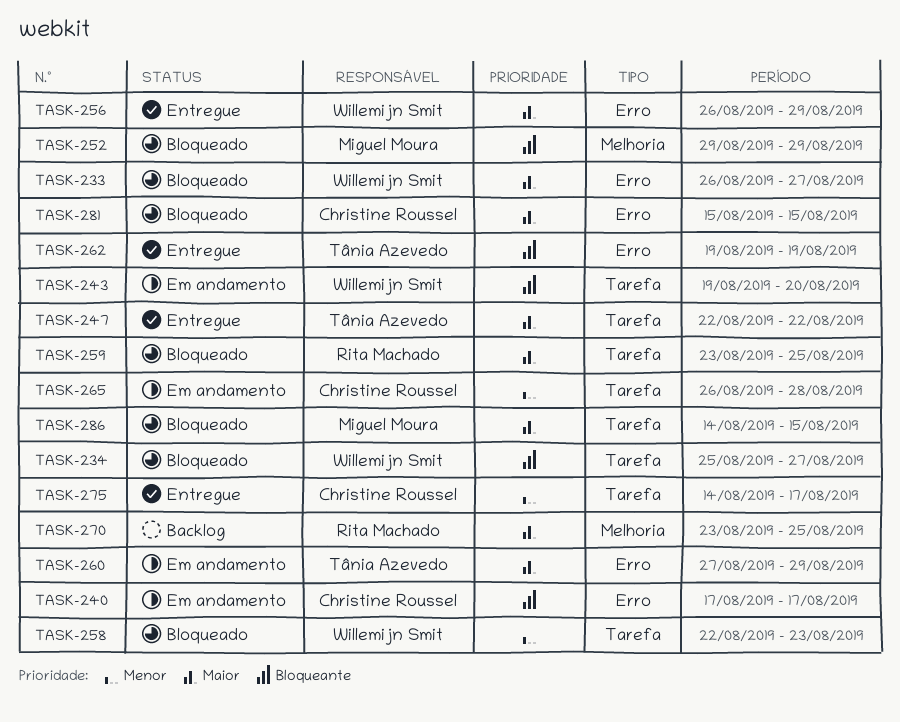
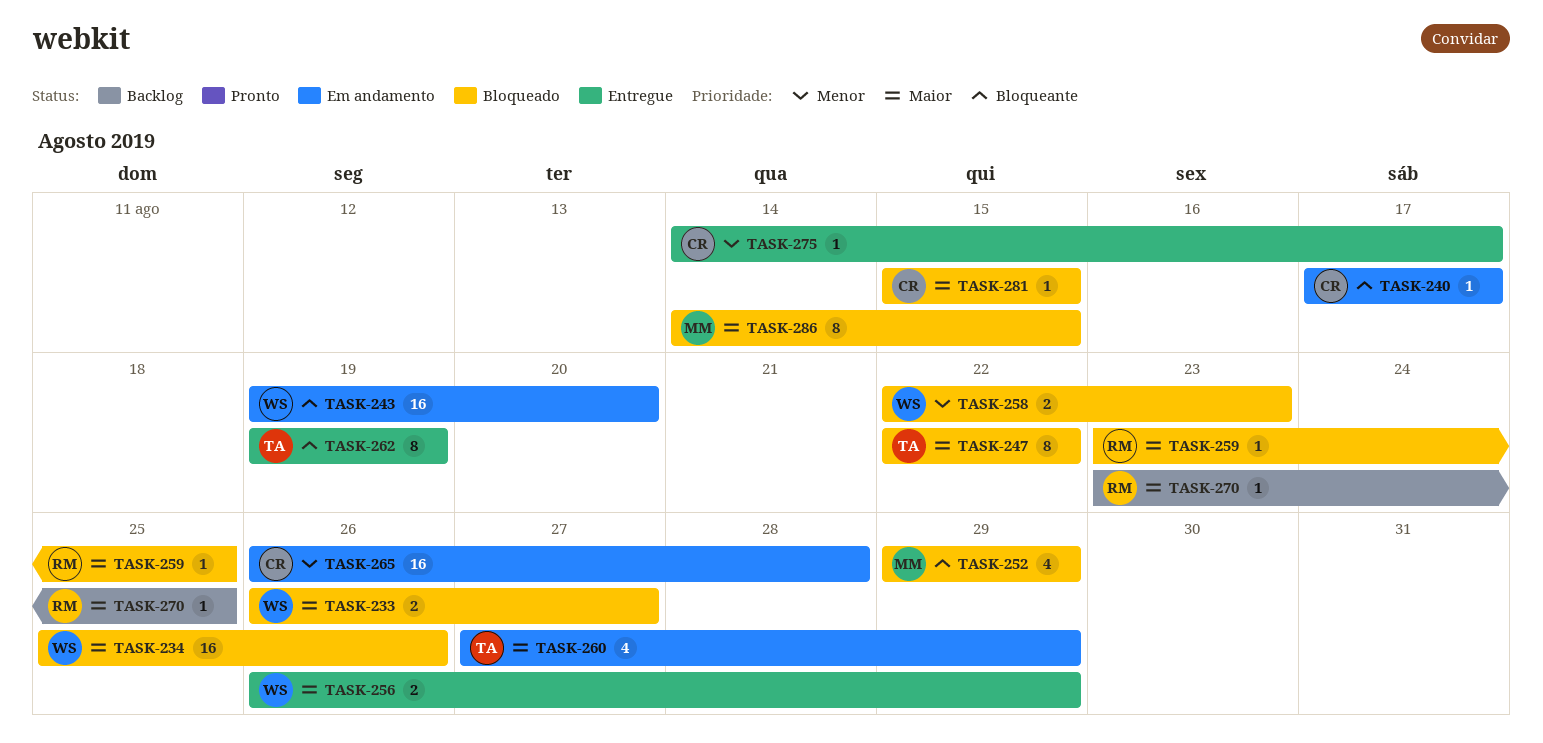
TASK-234, priority: Bloqueante -> Maior
TASK-234, due: Aug 27 -> Aug 26
TASK-247, status: Entregue -> Bloqueado

